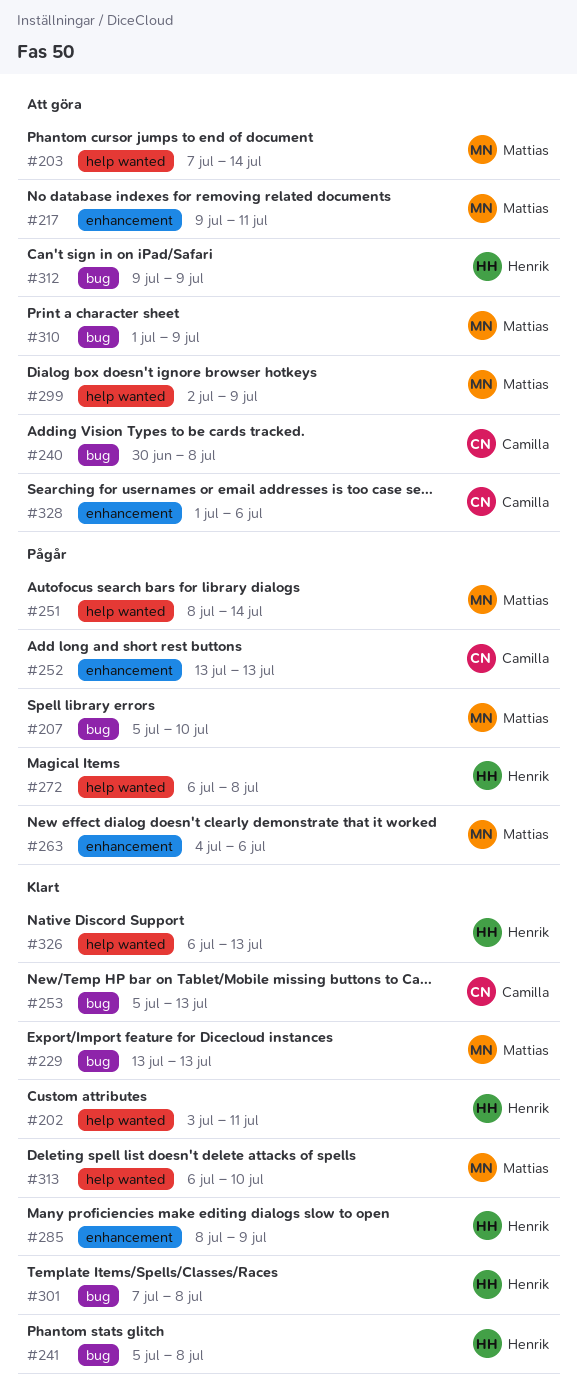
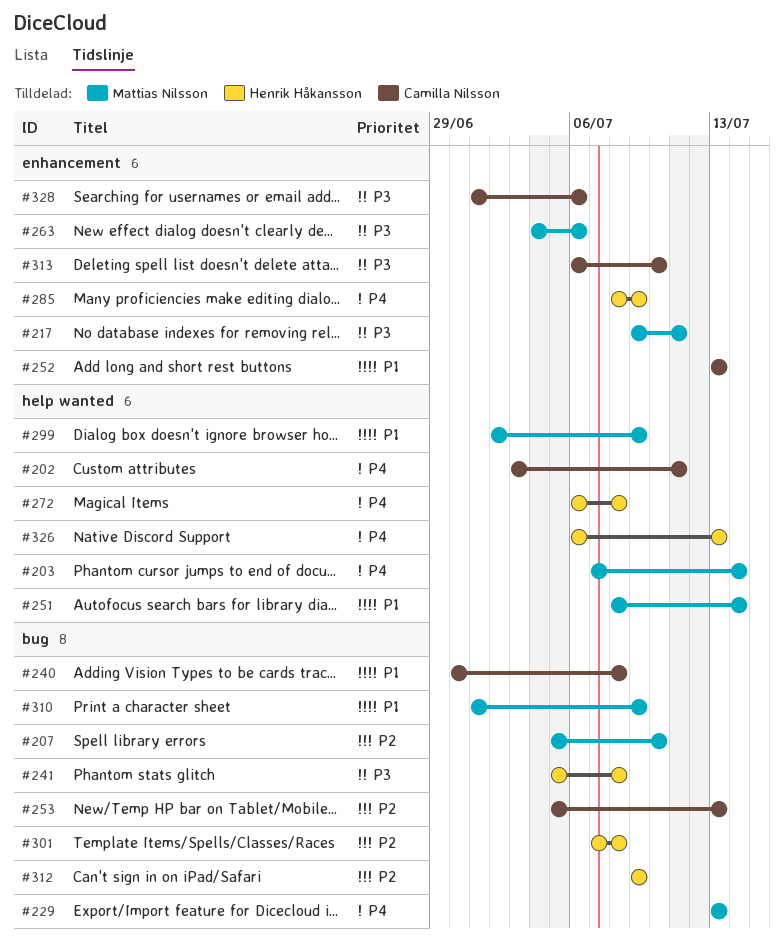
#202, owner: Henrik Håkansson -> Camilla Nilsson
#313, owner: Mattias Nilsson -> Camilla Nilsson
#313, label: help wanted -> enhancement

